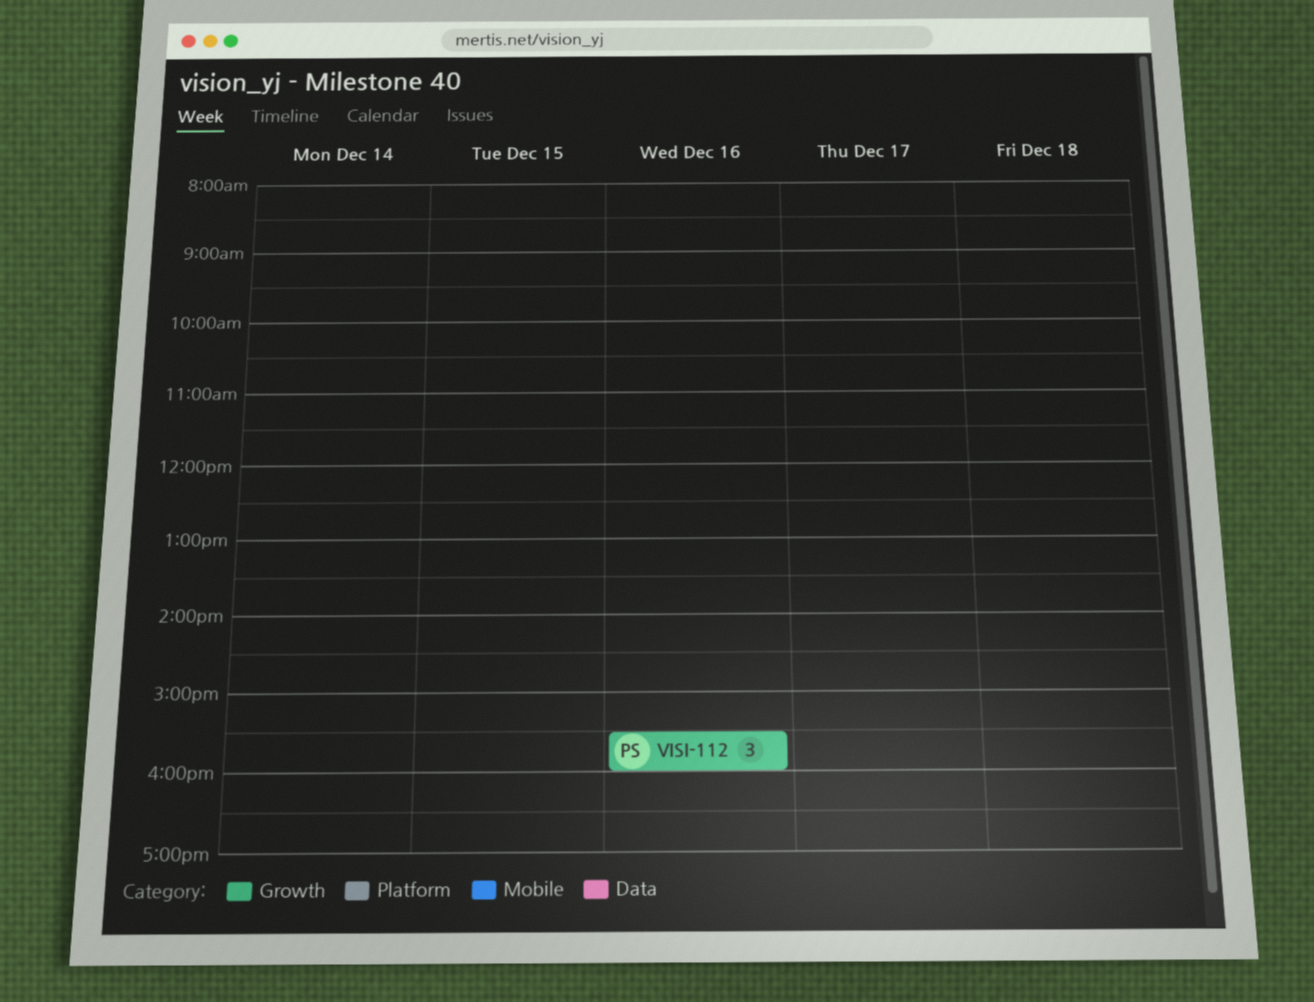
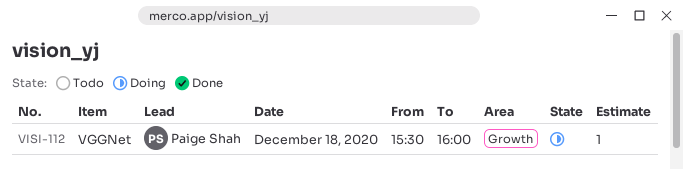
VISI-112, estimate: 3 -> 1
VISI-112, day: Dec 16 -> Dec 18

